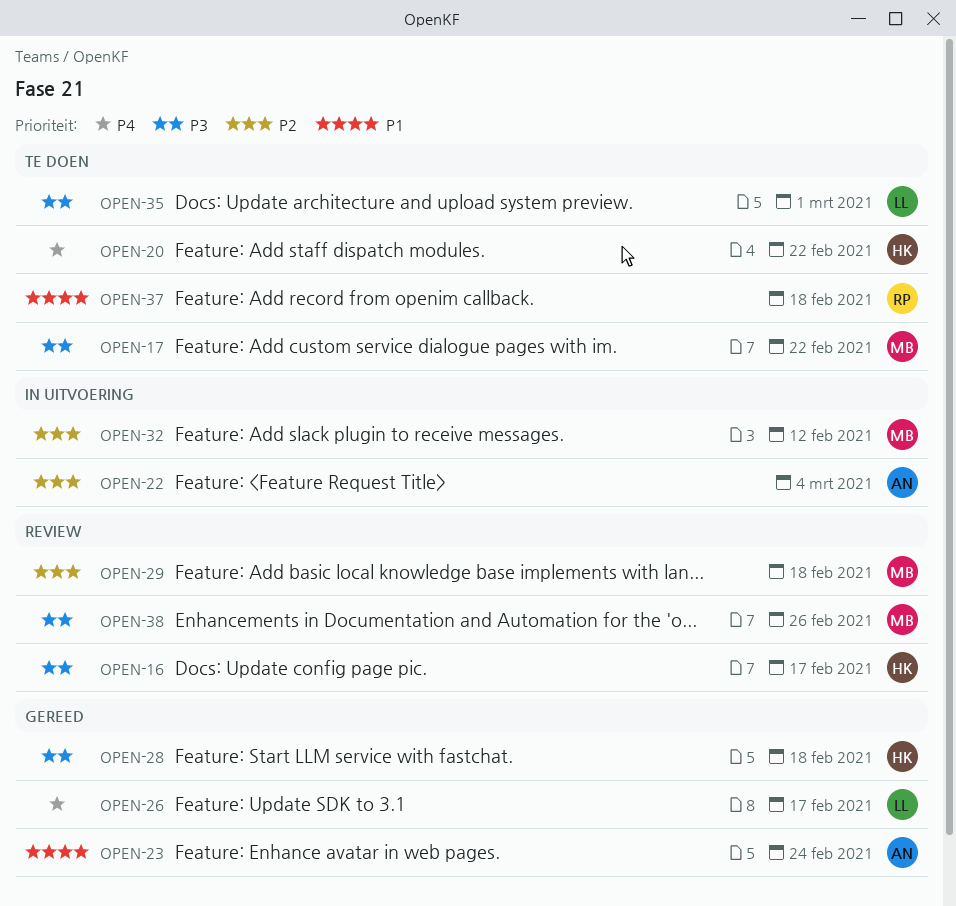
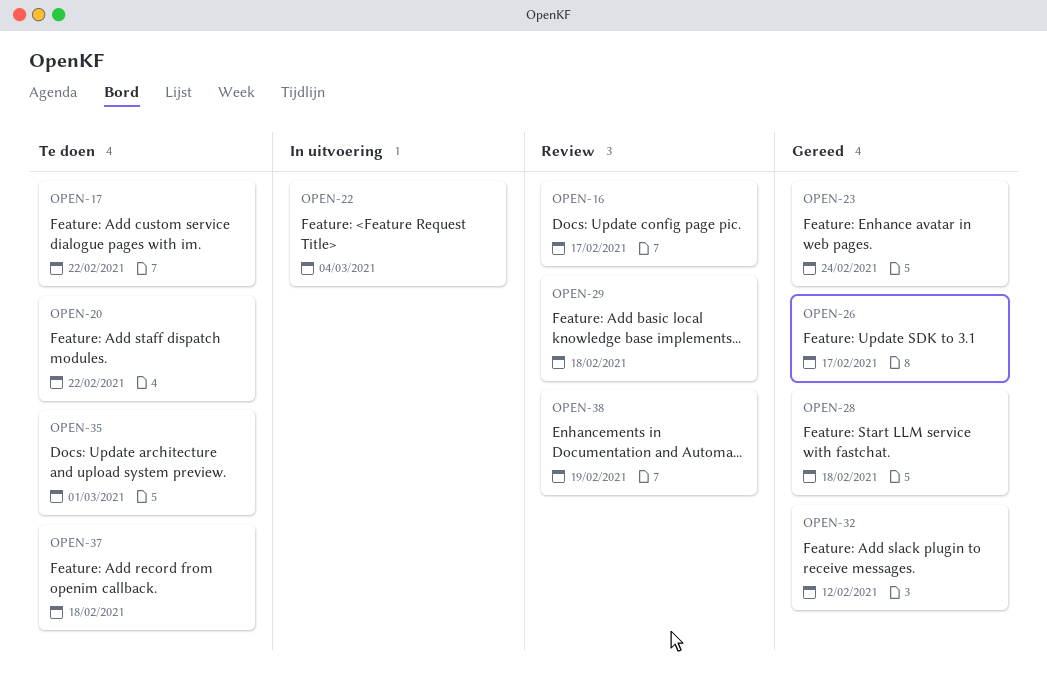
OPEN-32, status: In uitvoering -> Gereed
OPEN-38, due: Feb 26 -> Feb 19

